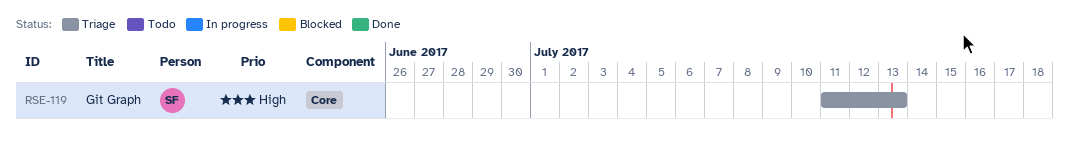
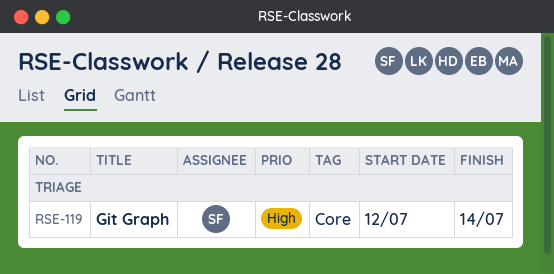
RSE-119, start: Jul 11 -> Jul 12
RSE-119, due: Jul 13 -> Jul 14

